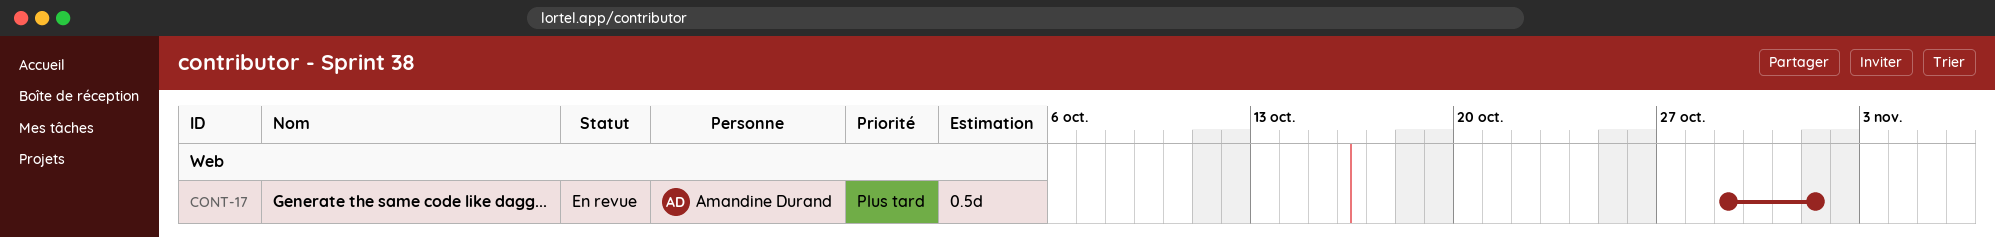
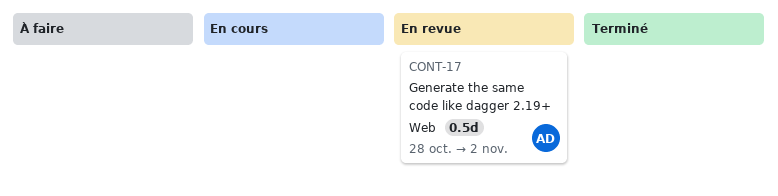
CONT-17, start: Oct 29 -> Oct 28
CONT-17, due: Nov 1 -> Nov 2

